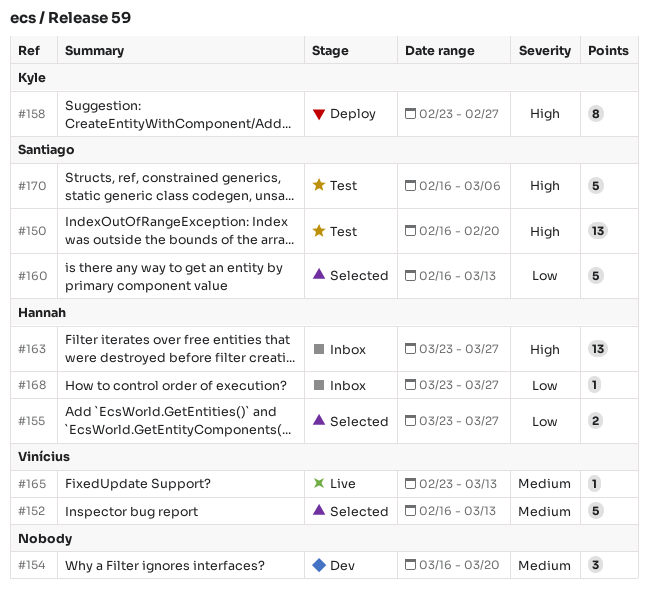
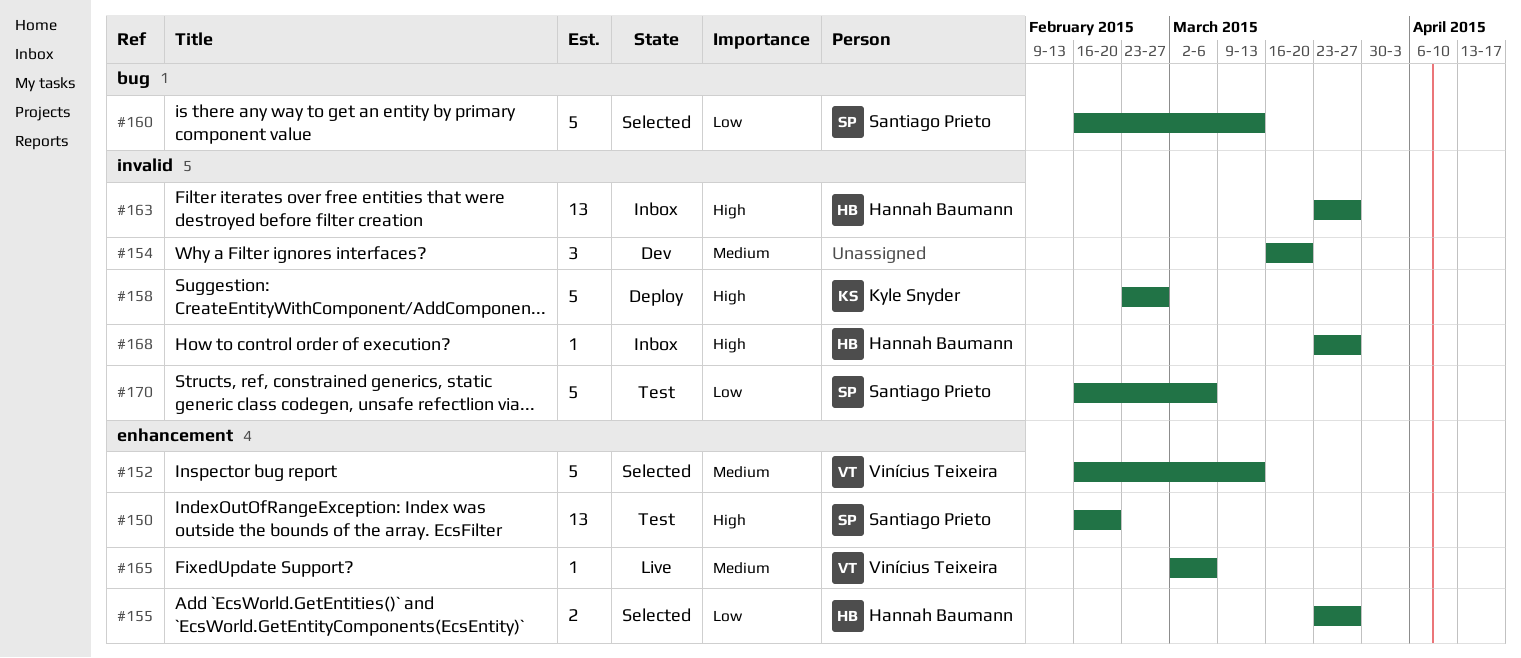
#158, estimate: 8 -> 5
#165, start: Feb 23 -> Mar 2
#165, due: Mar 13 -> Mar 6
#168, priority: Low -> High
#170, priority: High -> Low

